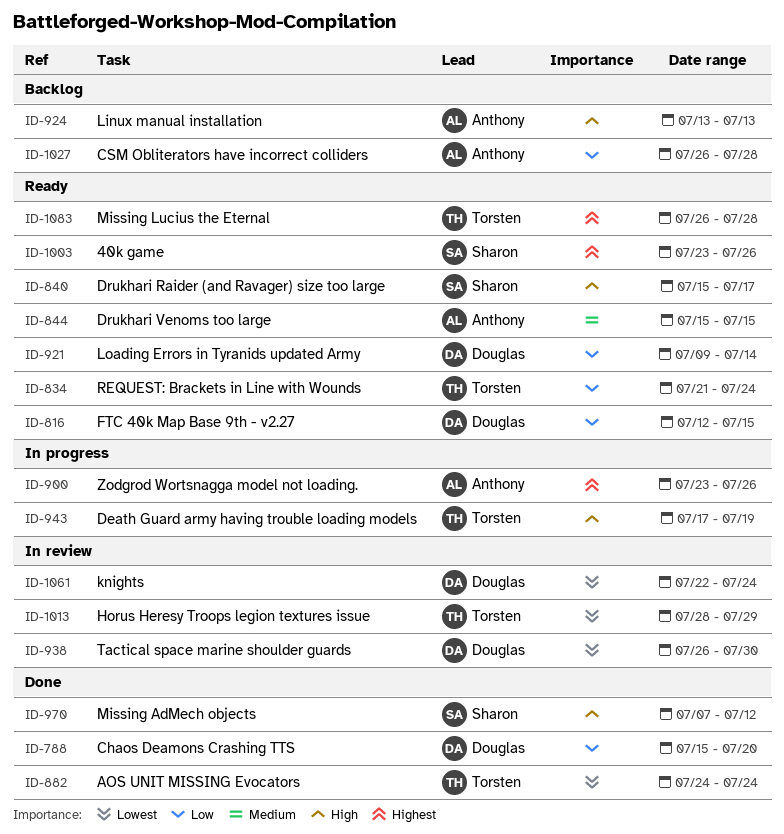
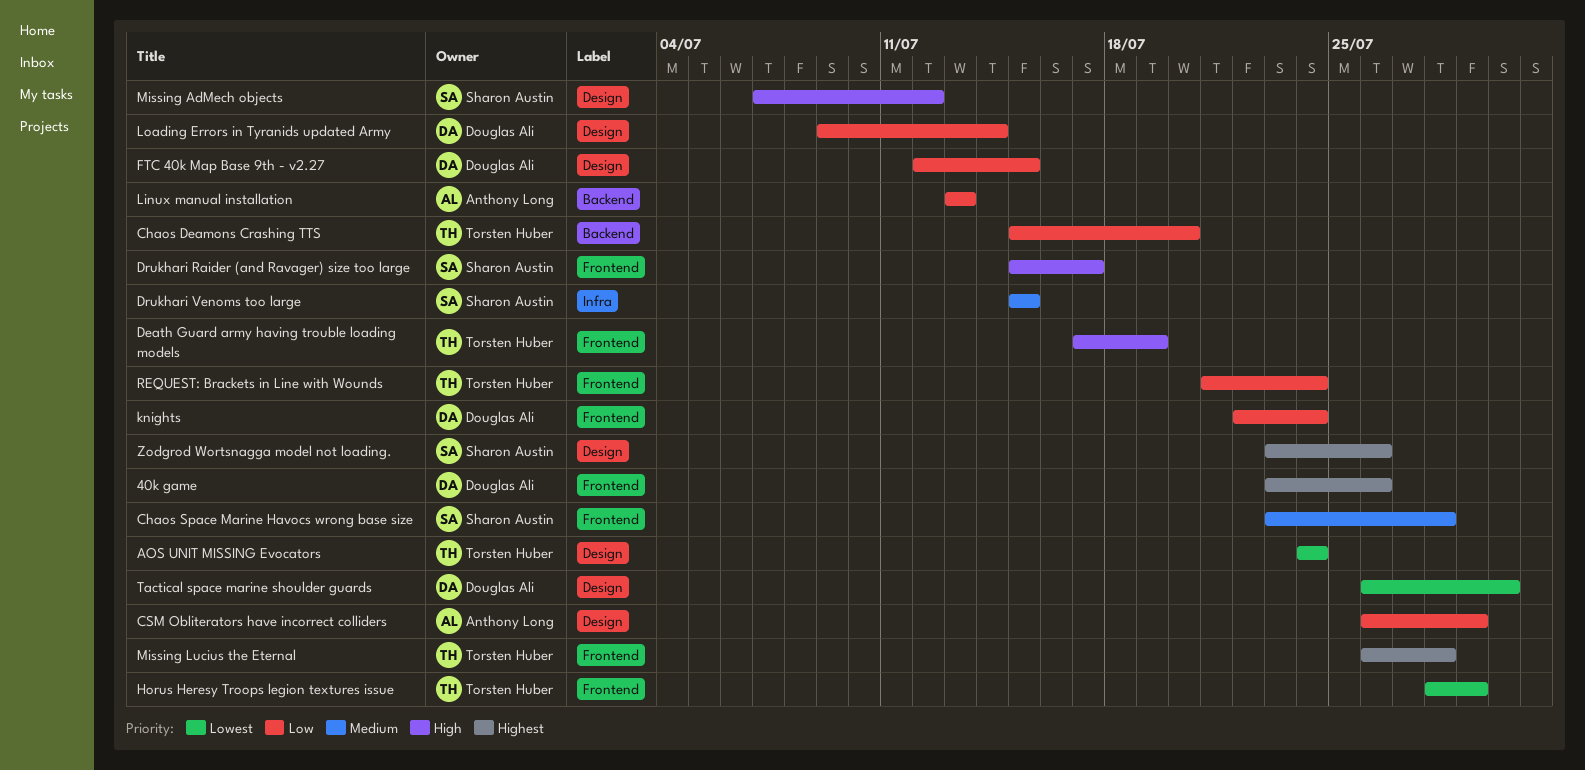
40k game, owner: Sharon Austin -> Douglas Ali
Chaos Deamons Crashing TTS, owner: Douglas Ali -> Torsten Huber
Chaos Space Marine Havocs wrong base size: none -> present
CSM Obliterators have incorrect colliders, due: Jul 28 -> Jul 29
Drukhari Venoms too large, owner: Anthony Long -> Sharon Austin
knights, priority: Lowest -> Low
Linux manual installation, priority: High -> Low
Zodgrod Wortsnagga model not loading., owner: Anthony Long -> Sharon Austin

